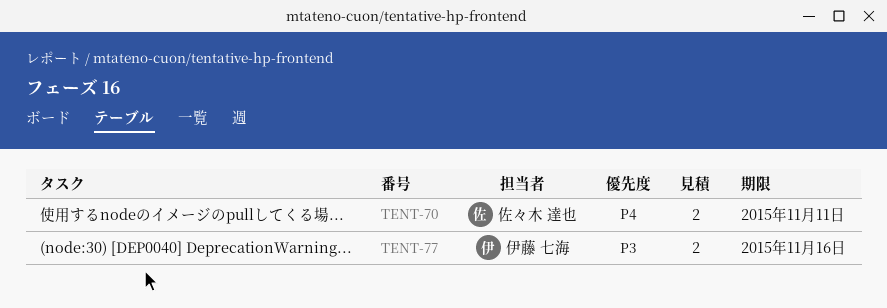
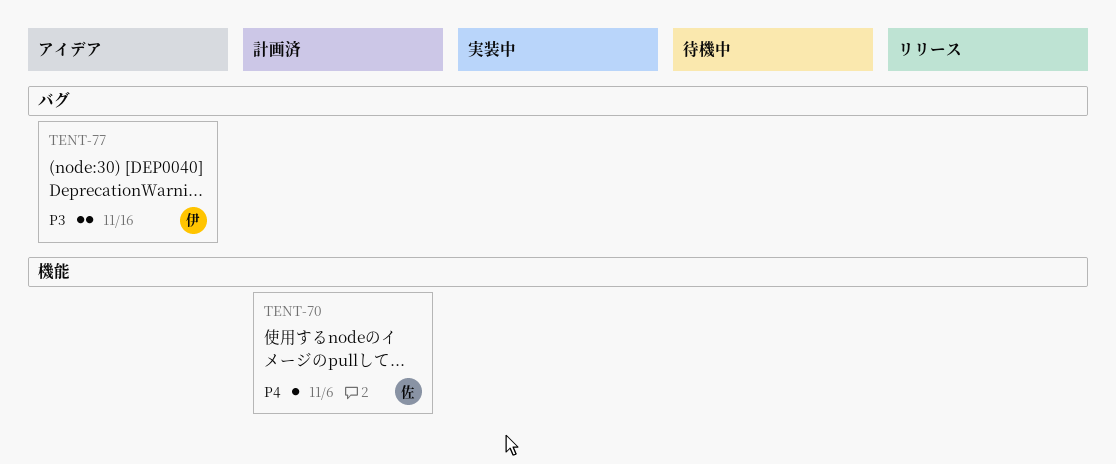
TENT-70, estimate: 2 -> 1
TENT-70, due: Nov 11 -> Nov 6

